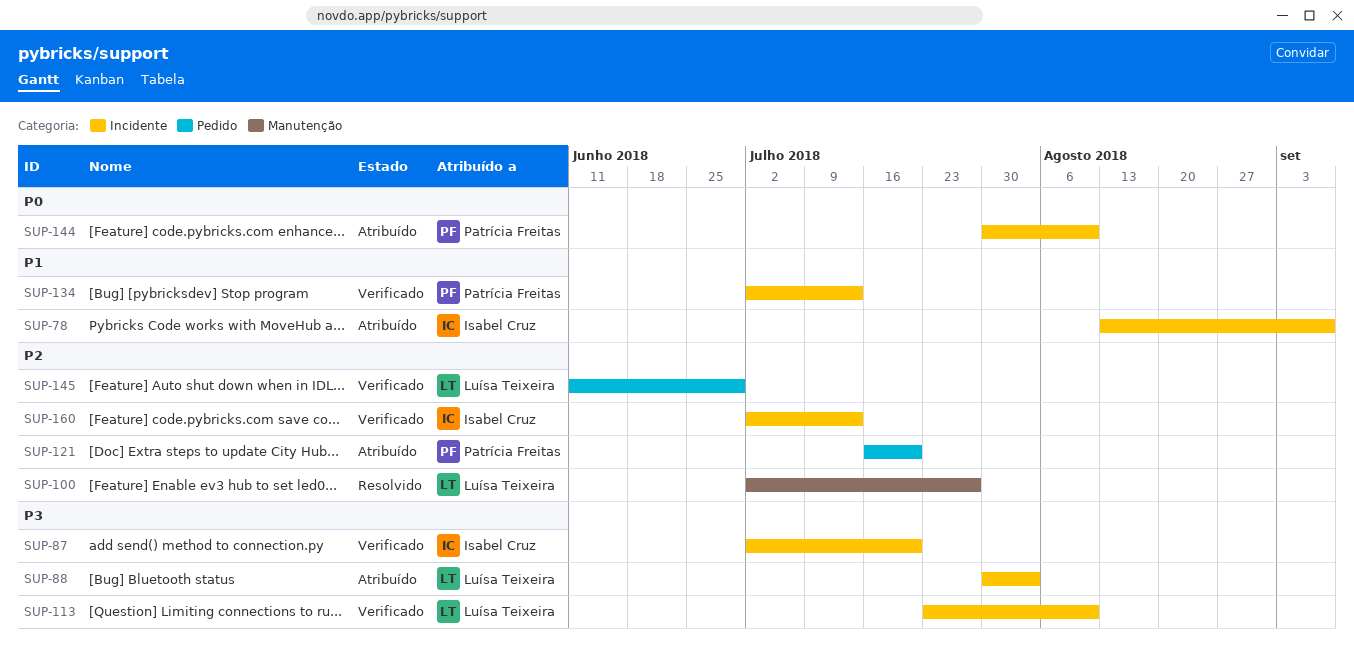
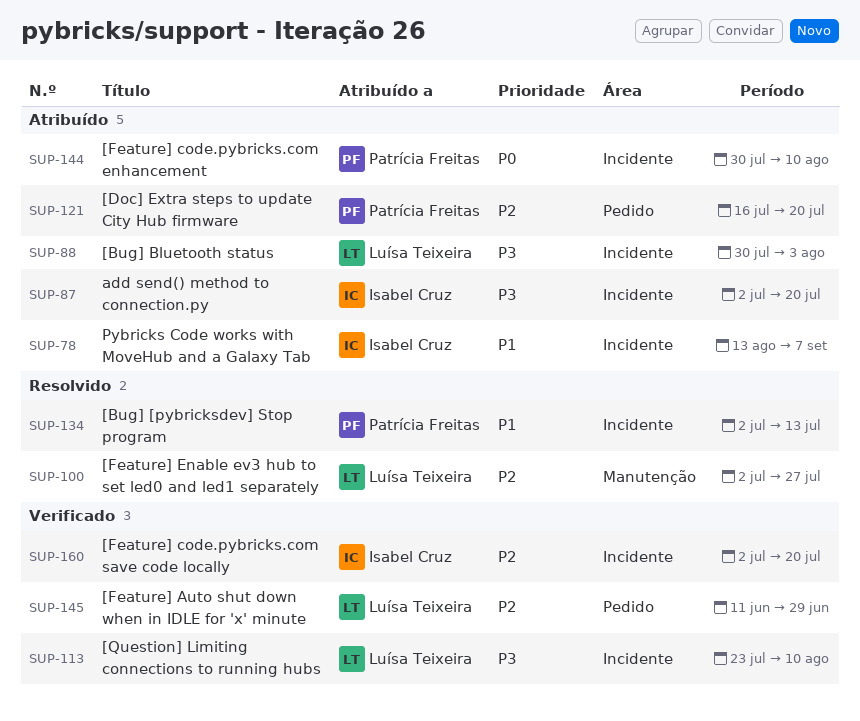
SUP-87, status: Verificado -> Atribuído
SUP-134, status: Verificado -> Resolvido
SUP-160, due: Jul 13 -> Jul 20

